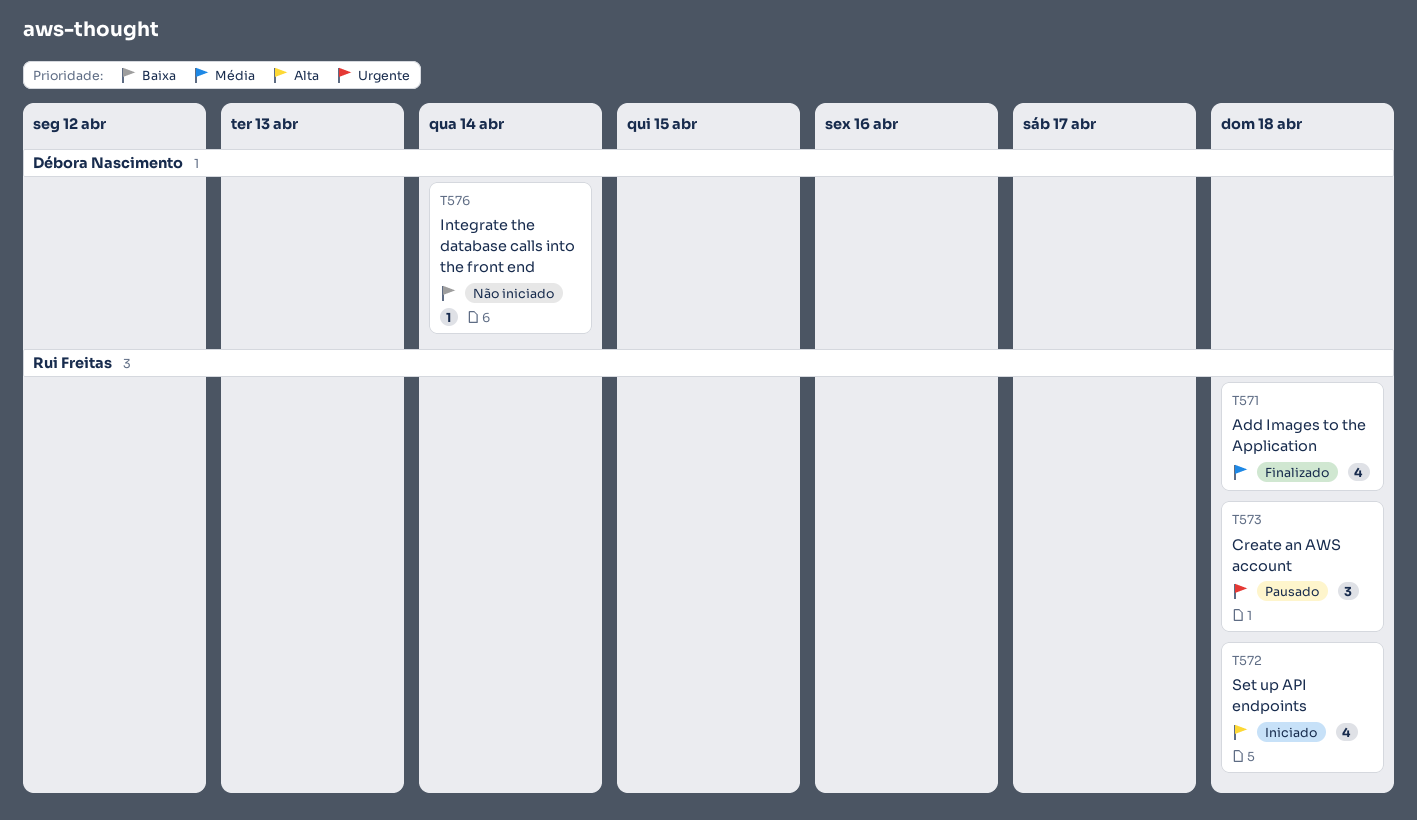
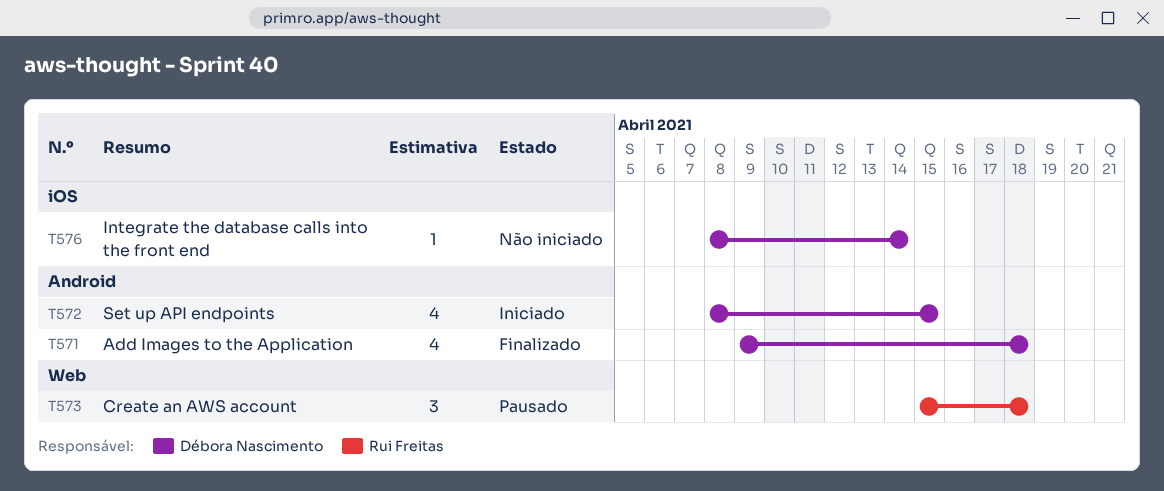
T571, owner: Rui Freitas -> Débora Nascimento
T572, owner: Rui Freitas -> Débora Nascimento
T572, due: Apr 18 -> Apr 15

